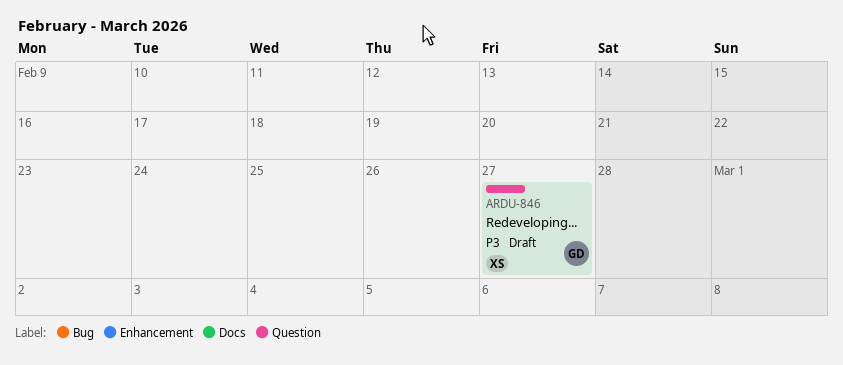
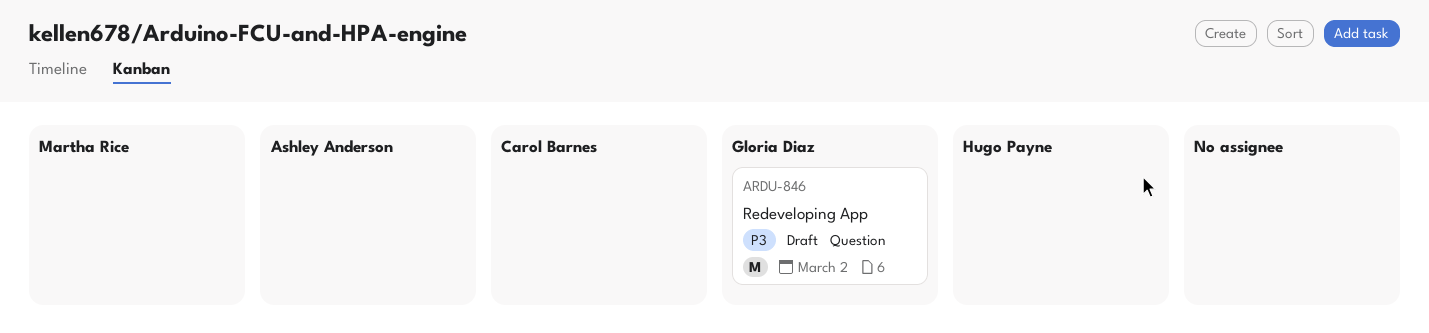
ARDU-846, estimate: XS -> M
ARDU-846, due: Feb 27 -> Mar 2

